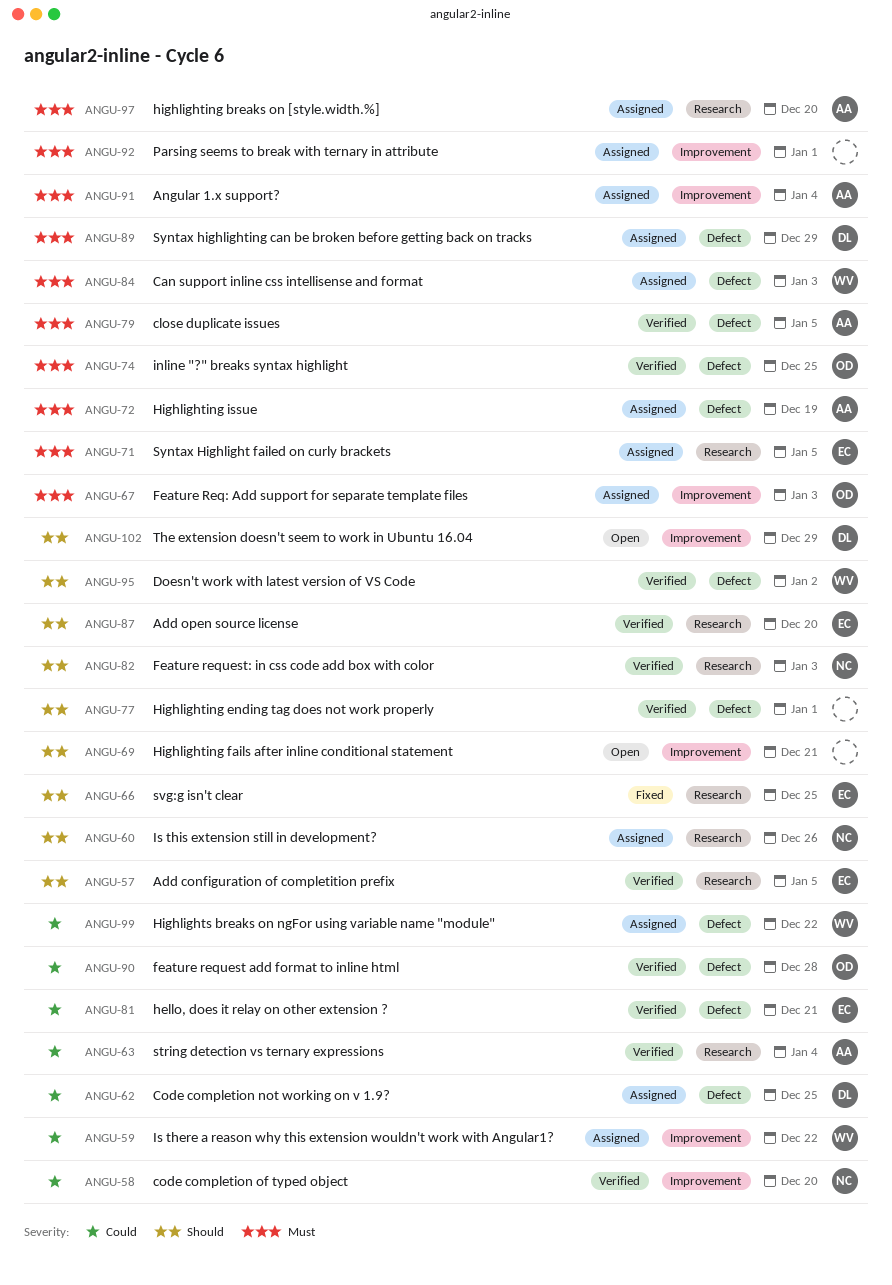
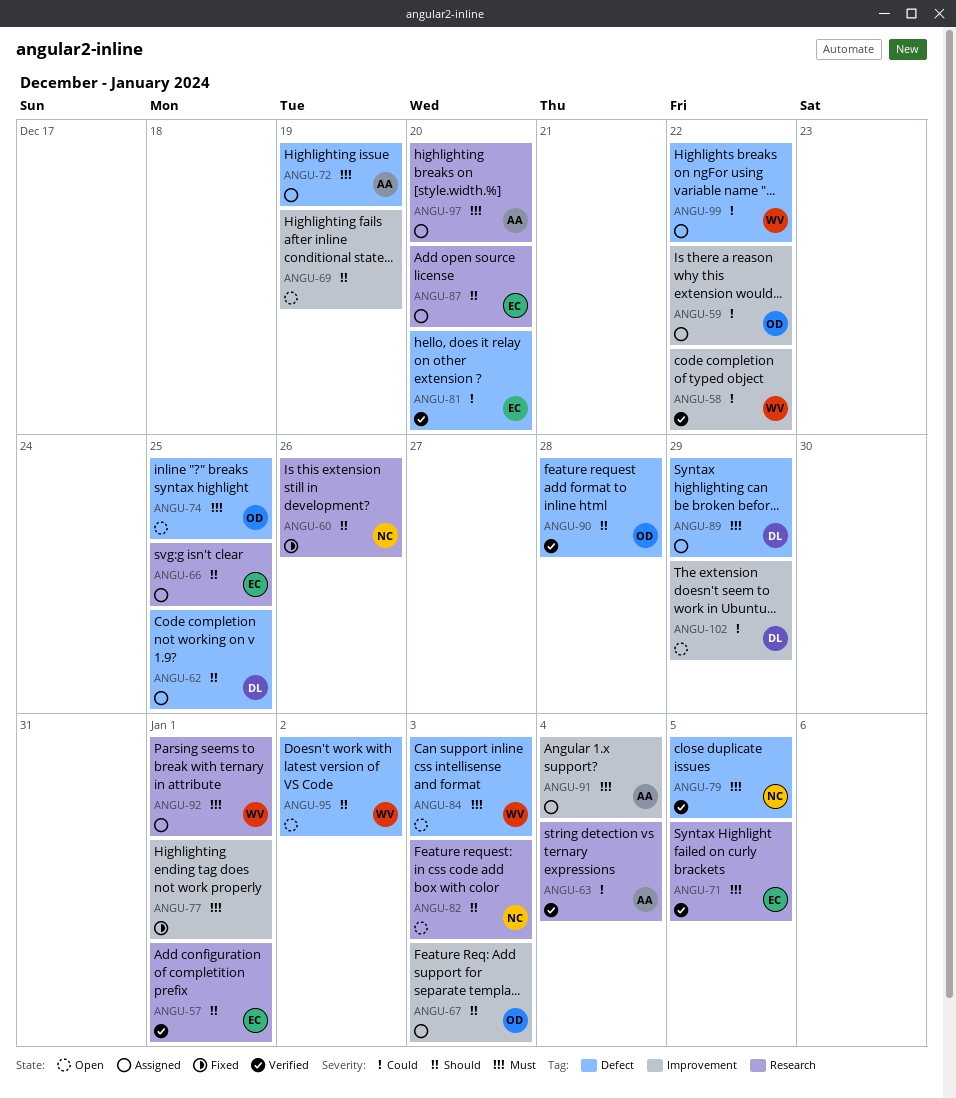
ANGU-57, due: Jan 5 -> Jan 1
ANGU-58, owner: NC -> WV
ANGU-58, due: Dec 20 -> Dec 22
ANGU-59, owner: WV -> OD
ANGU-60, status: Assigned -> Fixed
ANGU-62, priority: Could -> Should
ANGU-66, status: Fixed -> Assigned
ANGU-67, priority: Must -> Should
ANGU-69, due: Dec 21 -> Dec 19
ANGU-71, status: Assigned -> Verified
ANGU-74, status: Verified -> Open
ANGU-77, status: Verified -> Fixed
ANGU-77, priority: Should -> Must
ANGU-77, label: Defect -> Improvement
ANGU-79, owner: AA -> NC
ANGU-81, due: Dec 21 -> Dec 20
ANGU-82, status: Verified -> Open
ANGU-84, status: Assigned -> Open
ANGU-87, status: Verified -> Assigned
ANGU-90, priority: Could -> Should
ANGU-92, owner: none -> WV
ANGU-92, label: Improvement -> Research
ANGU-95, status: Verified -> Open
ANGU-102, priority: Should -> Could

